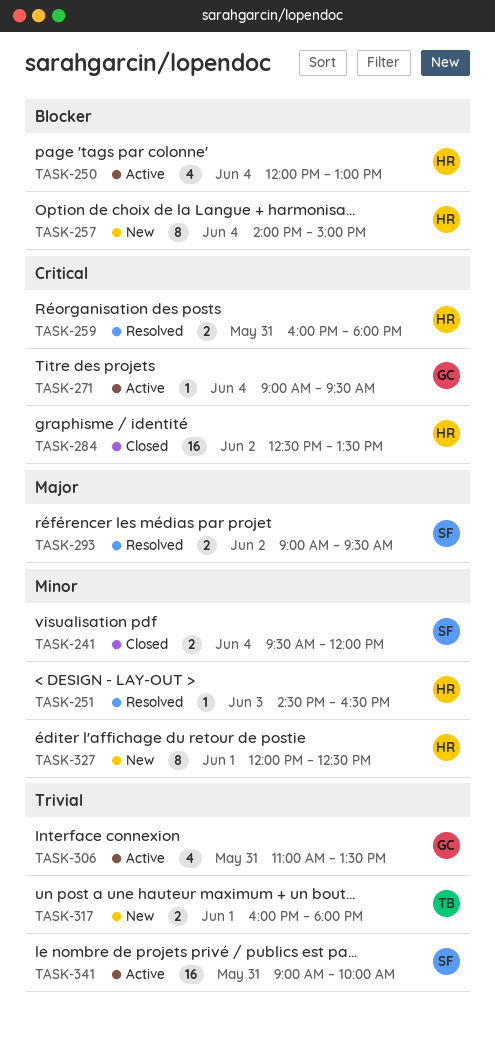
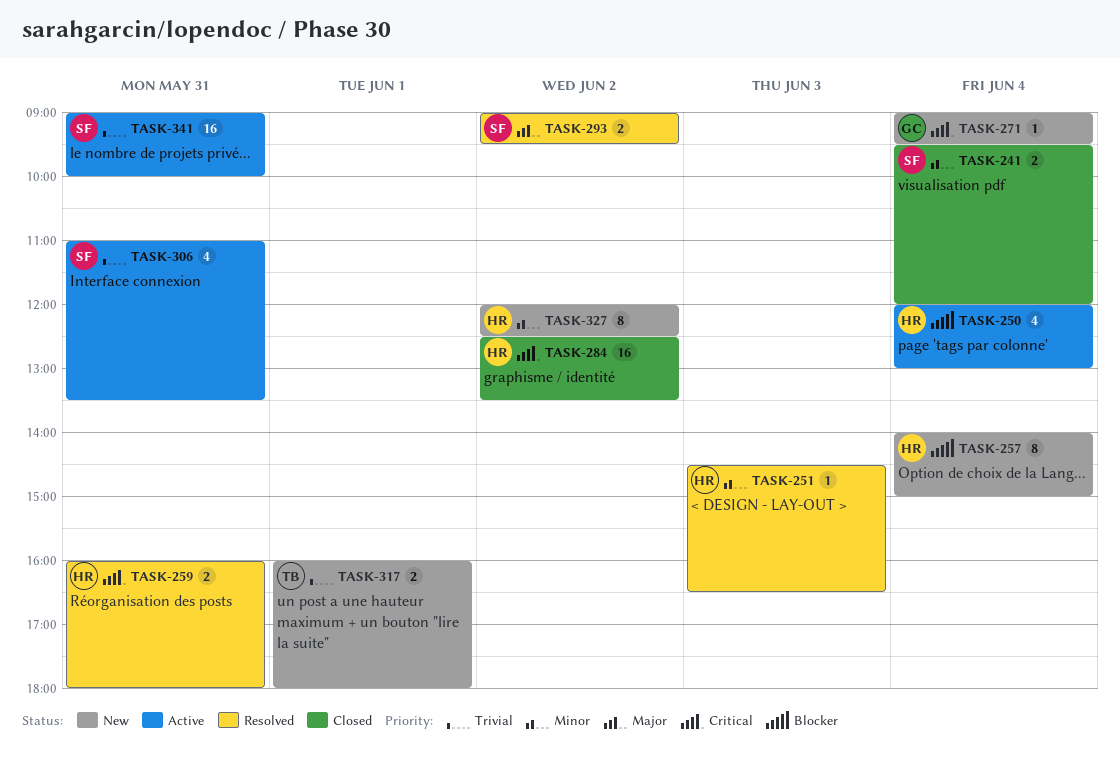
TASK-271, status: Active -> New
TASK-306, owner: GC -> SF
TASK-327, day: Jun 1 -> Jun 2

